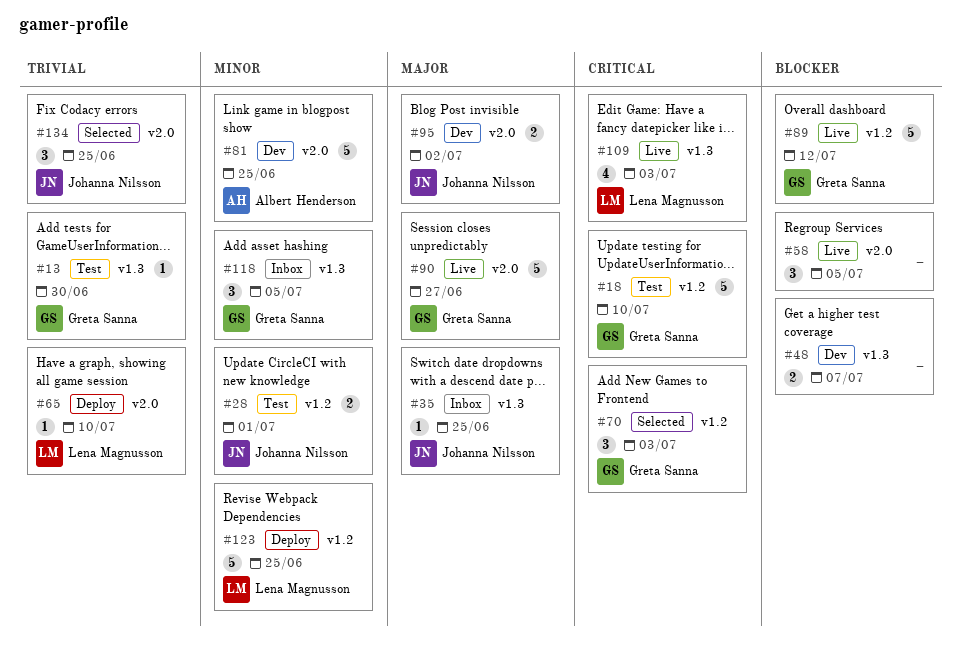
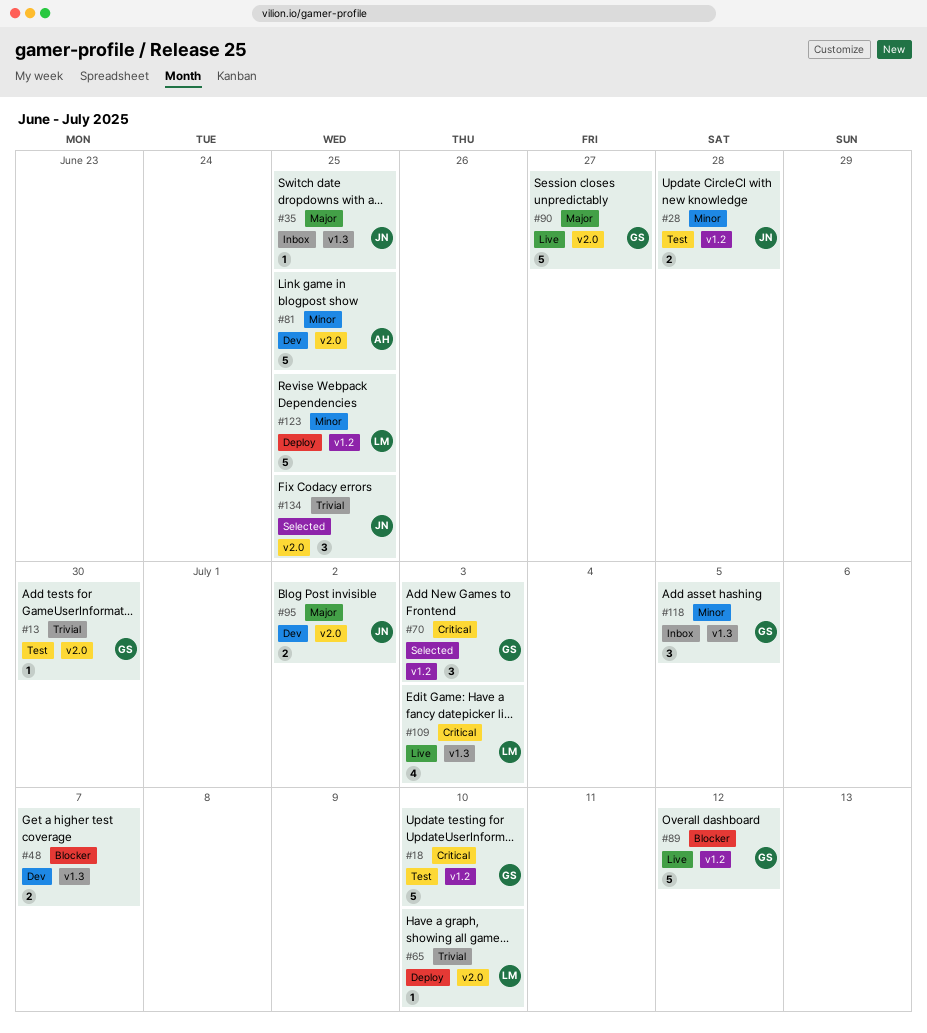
#13, label: v1.3 -> v2.0
#28, due: Jul 1 -> Jun 28
#58: present -> none

